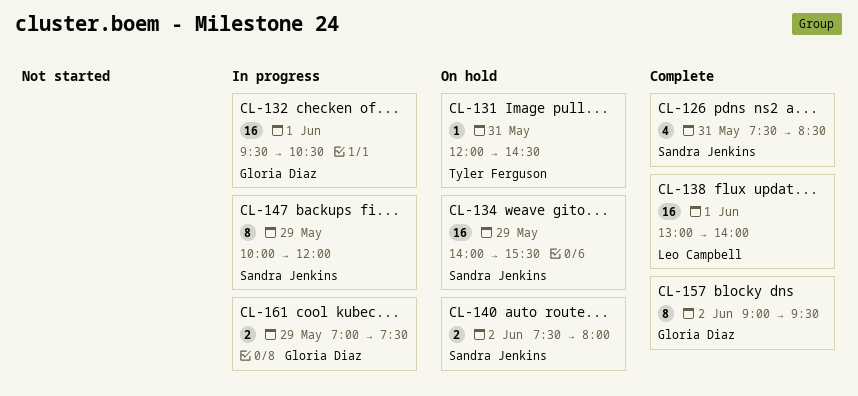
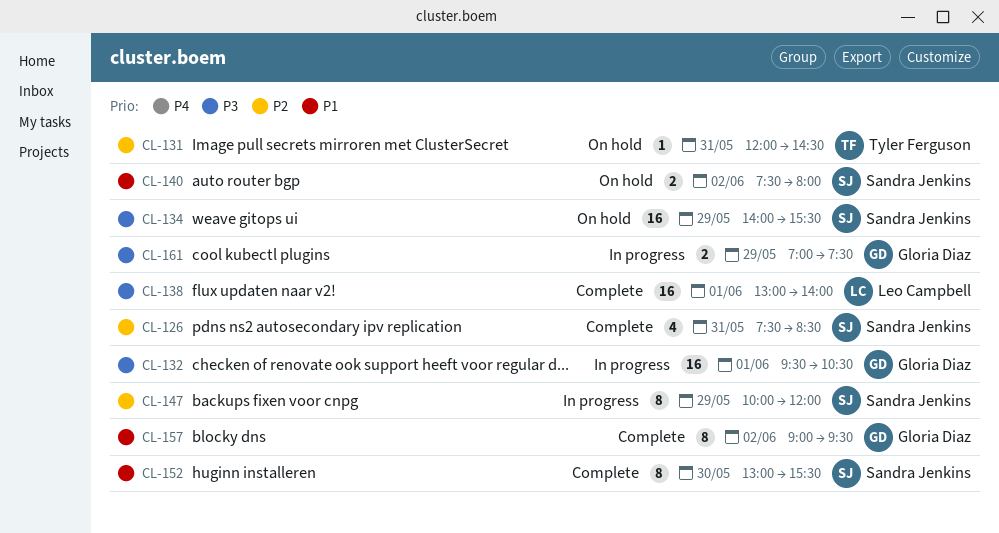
CL-152: none -> present

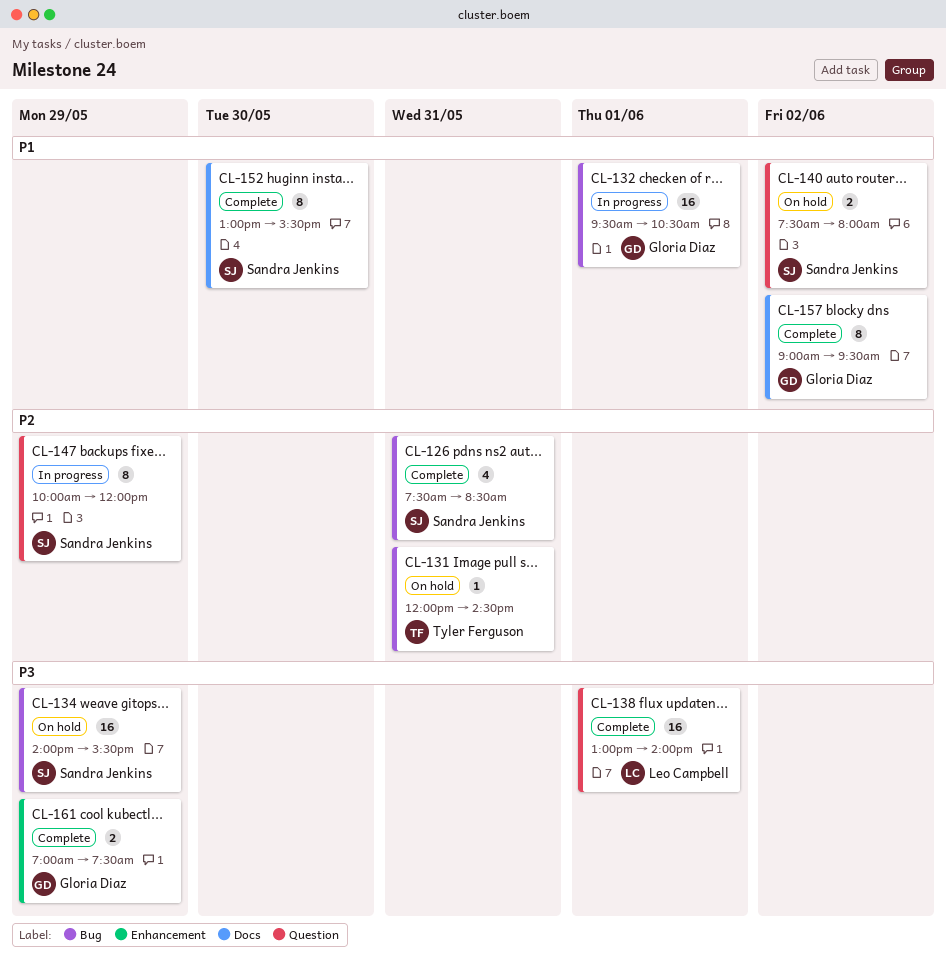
CL-132, priority: P3 -> P1
CL-161, status: In progress -> Complete

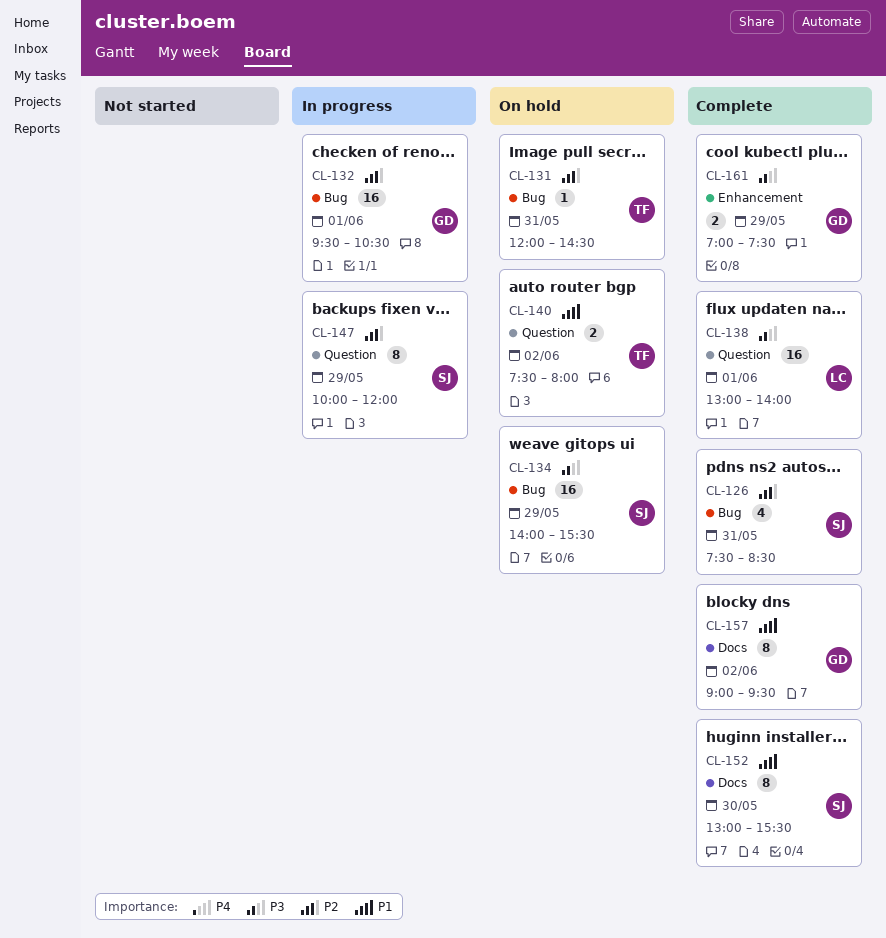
CL-132, priority: P1 -> P2
CL-140, owner: Sandra Jenkins -> Tyler Ferguson

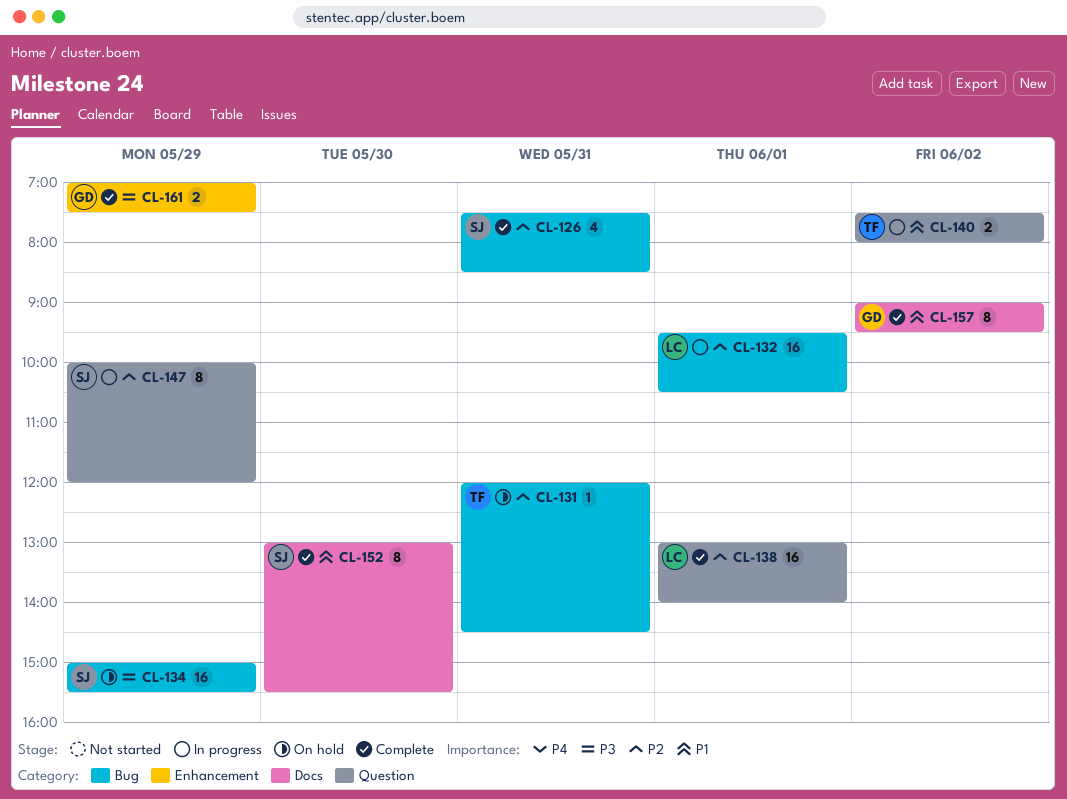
CL-132, owner: GD -> LC
CL-134, begins: 14:00 -> 15:00
CL-138, priority: P3 -> P2
CL-140, status: On hold -> In progress

